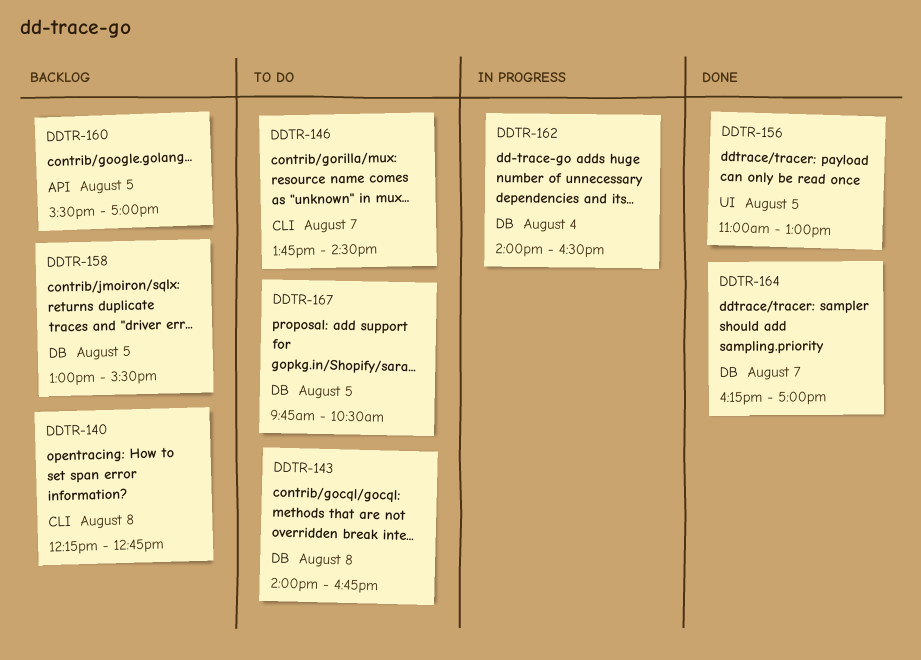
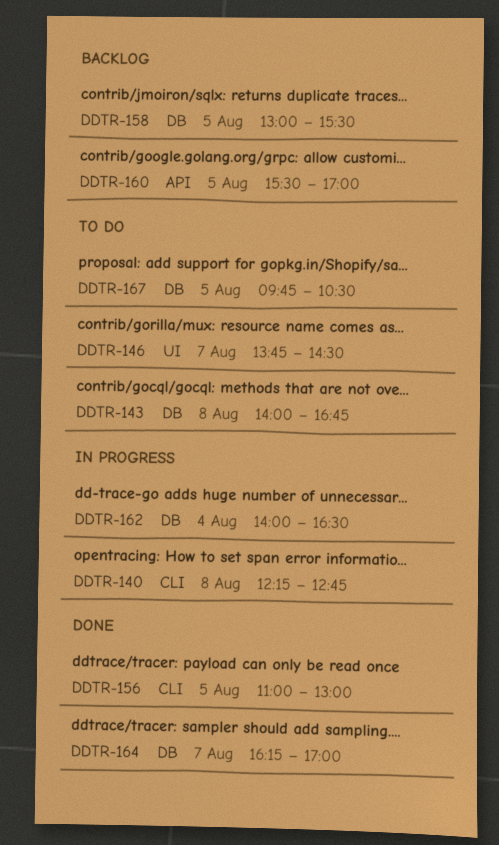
DDTR-140, status: Backlog -> In progress
DDTR-146, label: CLI -> UI
DDTR-156, label: UI -> CLI

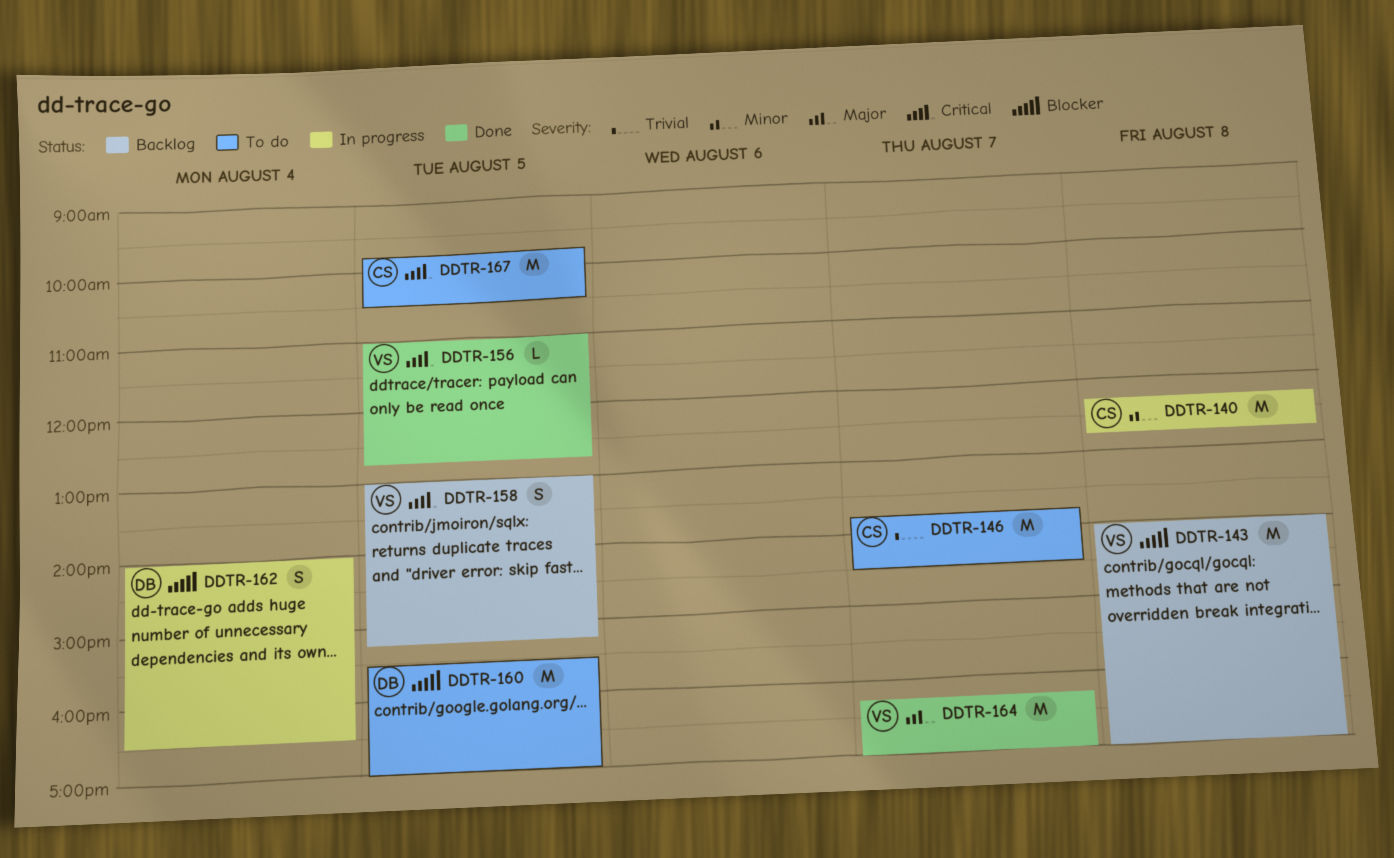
DDTR-143, status: To do -> Backlog
DDTR-143, ends: 16:45 -> 17:00
DDTR-156, ends: 13:00 -> 12:45
DDTR-158, ends: 15:30 -> 15:15
DDTR-160, status: Backlog -> To do

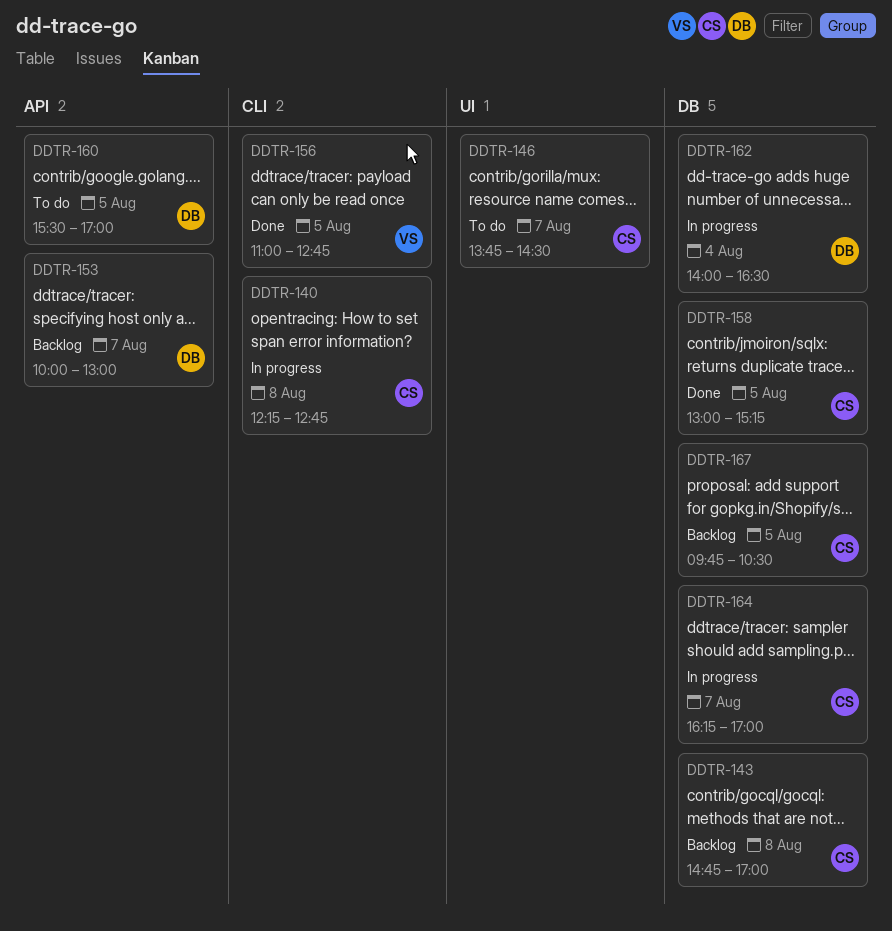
DDTR-143, owner: VS -> CS
DDTR-143, begins: 14:00 -> 14:45
DDTR-153: none -> present
DDTR-158, status: Backlog -> Done
DDTR-158, owner: VS -> CS
DDTR-164, status: Done -> In progress
DDTR-164, owner: VS -> CS
DDTR-167, status: To do -> Backlog

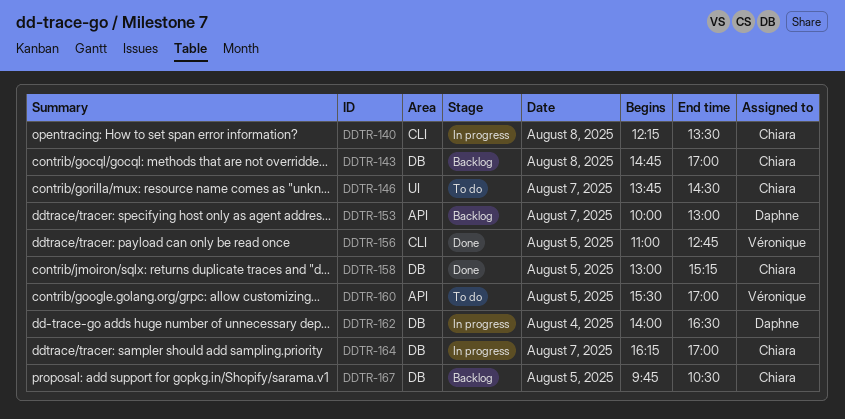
DDTR-140, ends: 12:45 -> 13:30
DDTR-160, owner: Daphne -> Véronique

